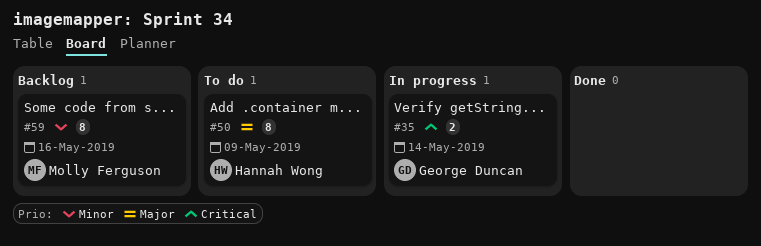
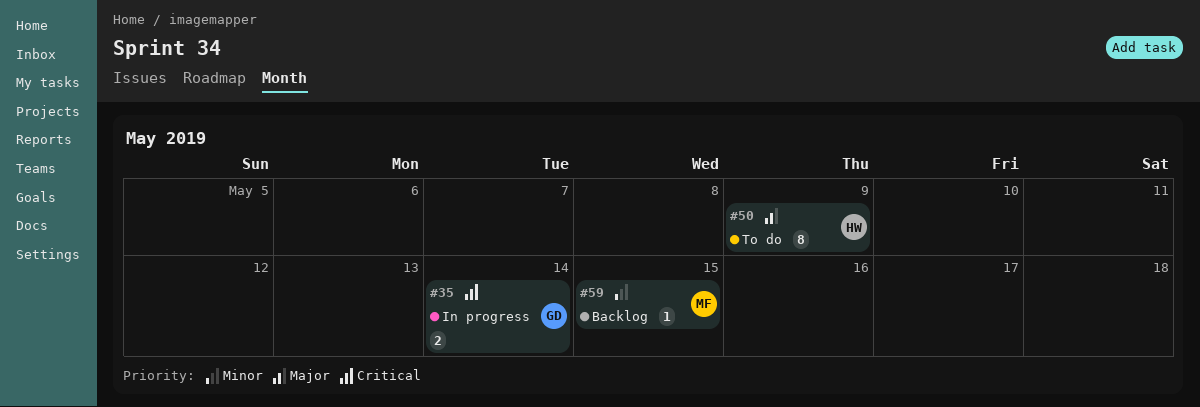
#59, estimate: 8 -> 1
#59, due: May 16 -> May 15

